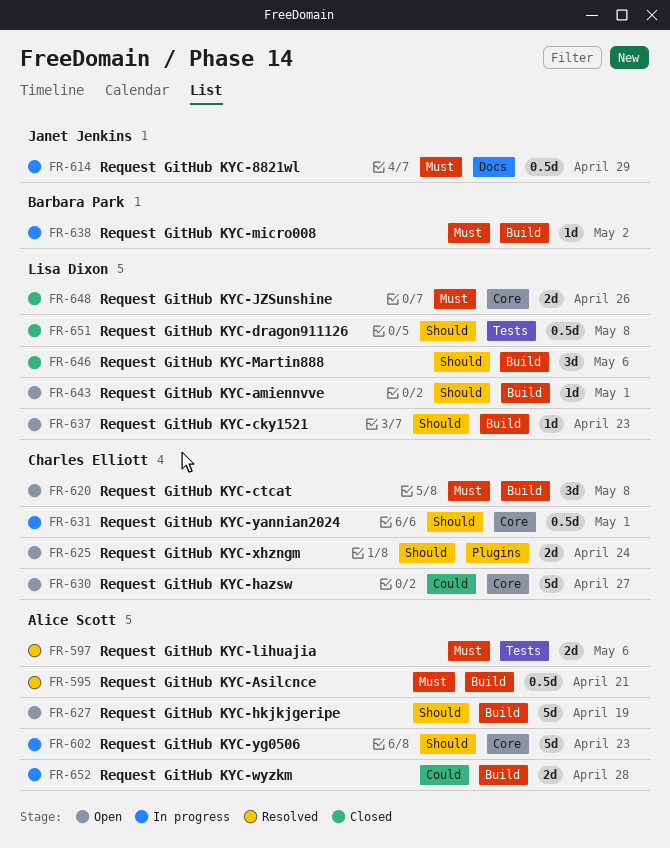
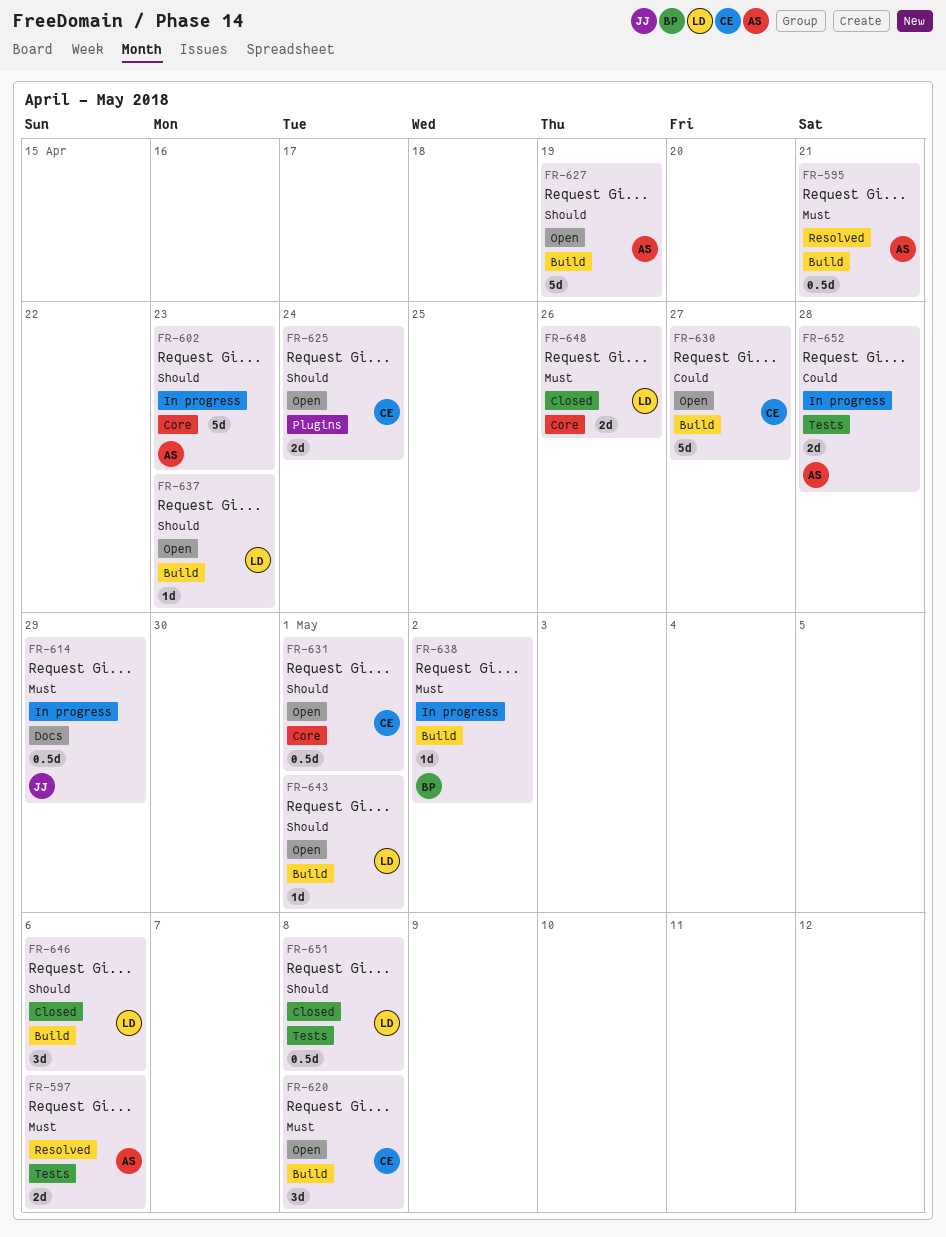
FR-630, label: Core -> Build
FR-631, status: In progress -> Open
FR-652, label: Build -> Tests

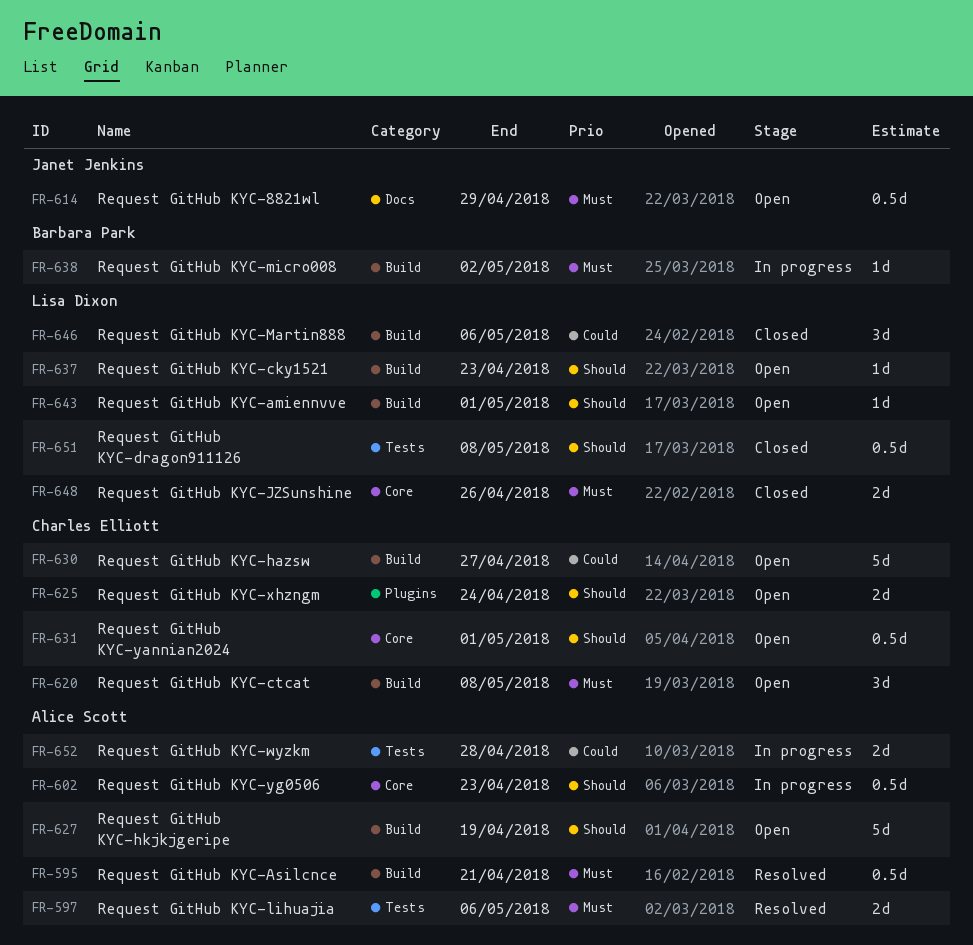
FR-602, estimate: 5d -> 0.5d
FR-614, status: In progress -> Open
FR-646, priority: Should -> Could

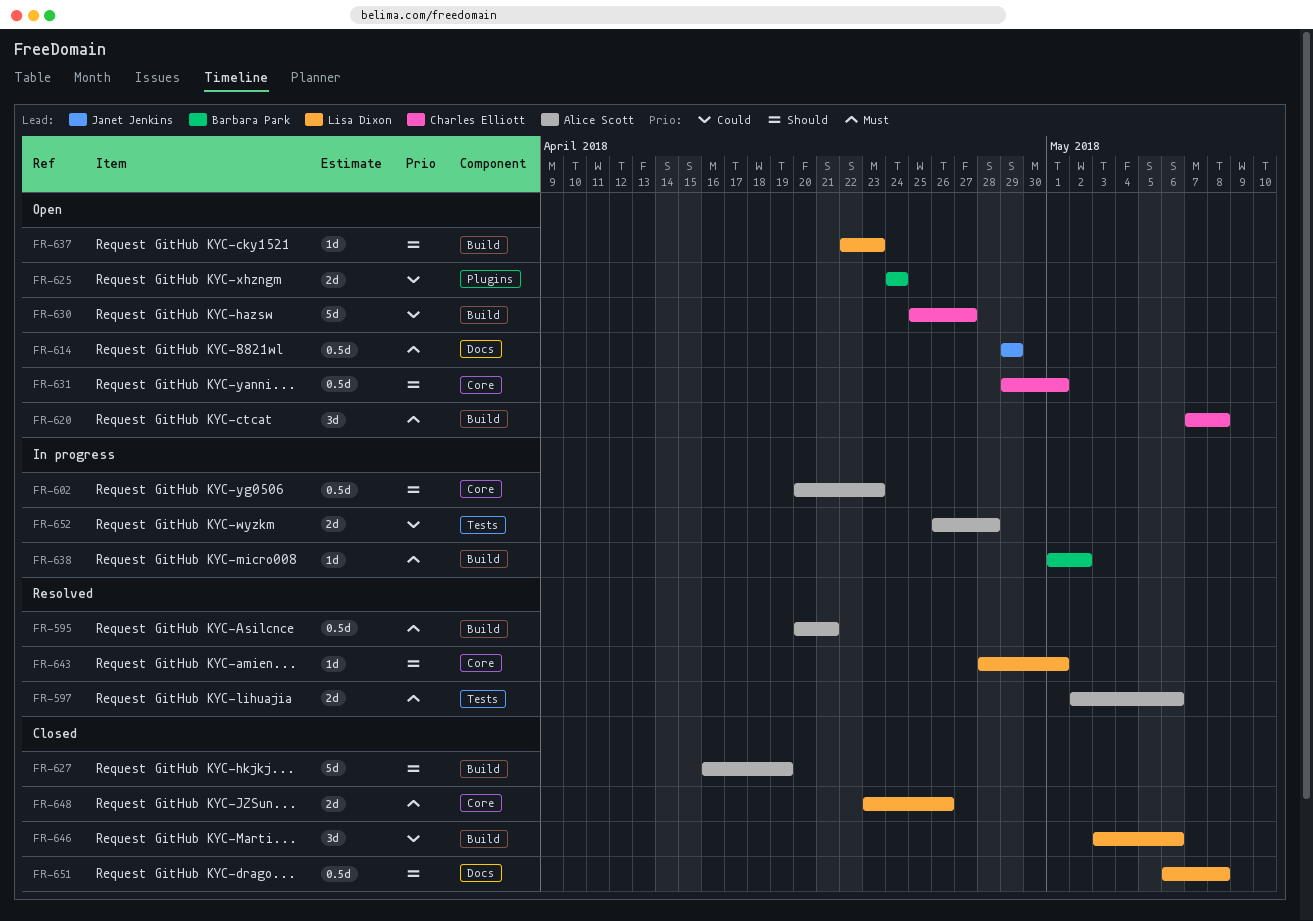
FR-625, owner: Charles Elliott -> Barbara Park
FR-625, priority: Should -> Could
FR-627, status: Open -> Closed
FR-643, status: Open -> Resolved
FR-643, label: Build -> Core
FR-651, label: Tests -> Docs

